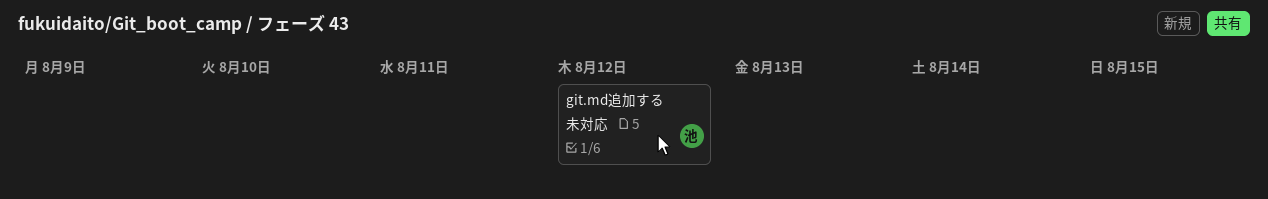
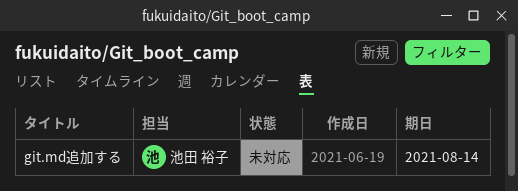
git.md追加する, due: Aug 12 -> Aug 14

